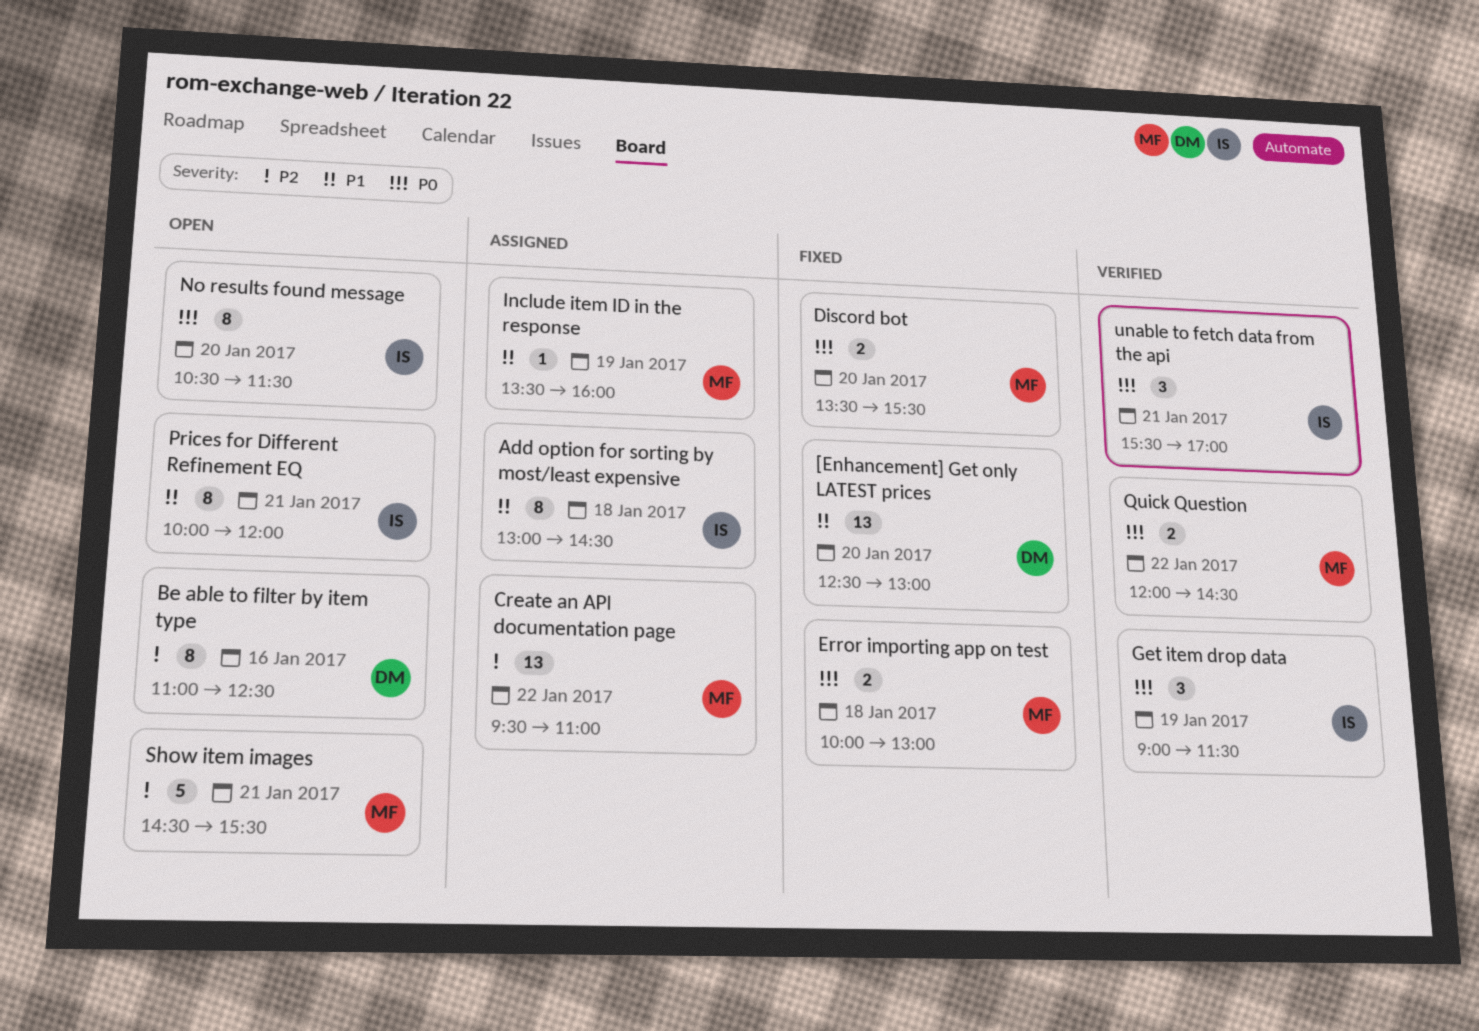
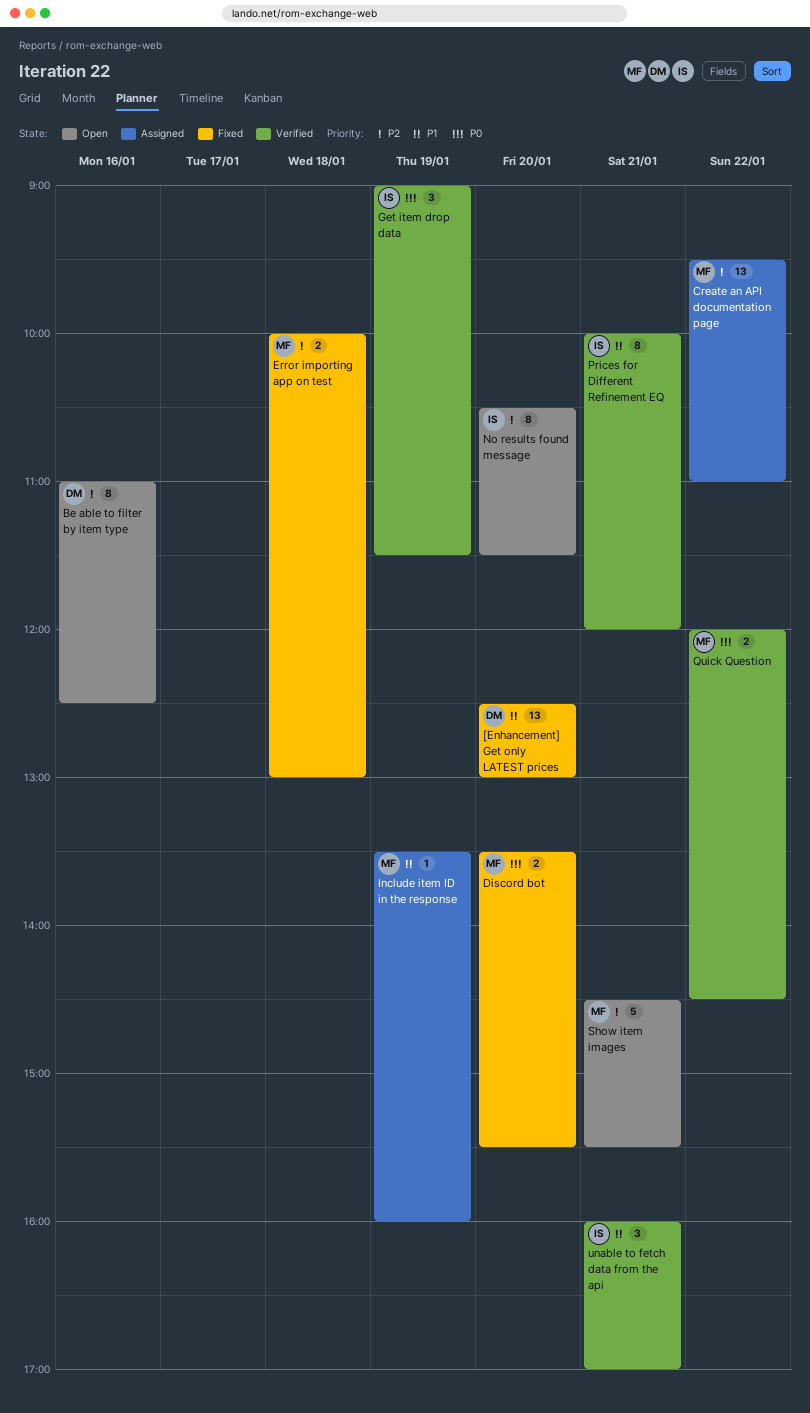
Add option for sorting by most/least expensive: present -> none
Error importing app on test, priority: P0 -> P2
No results found message, priority: P0 -> P2
Prices for Different Refinement EQ, status: Open -> Verified
unable to fetch data from the api, priority: P0 -> P1
unable to fetch data from the api, begins: 15:30 -> 16:00

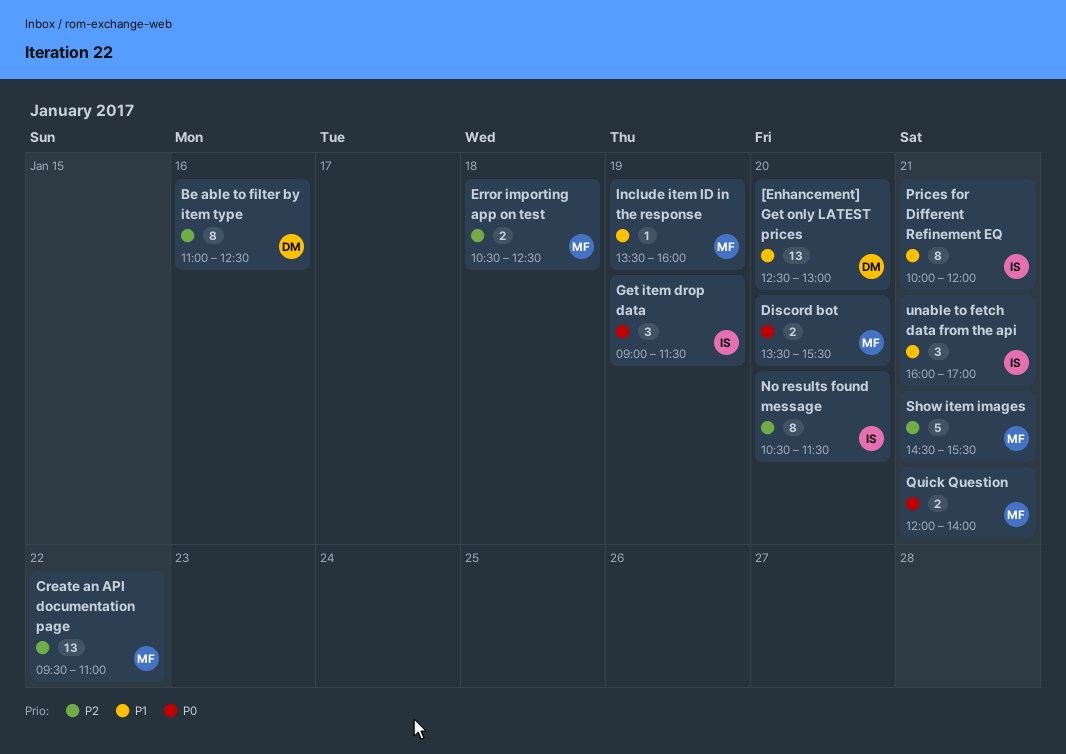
Error importing app on test, begins: 10:00 -> 10:30
Error importing app on test, ends: 13:00 -> 12:30
Quick Question, day: Jan 22 -> Jan 21
Quick Question, ends: 14:30 -> 14:00

